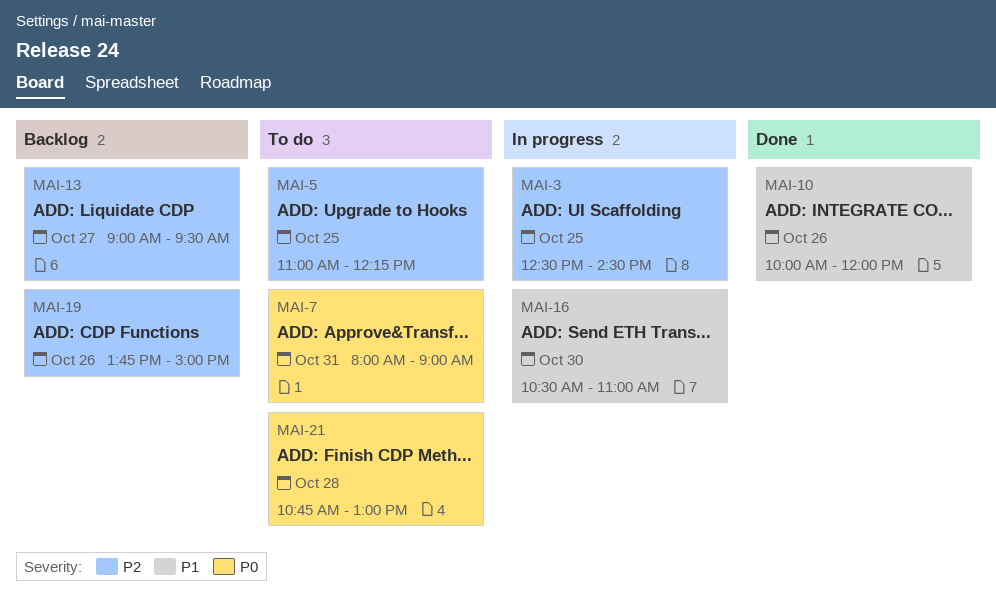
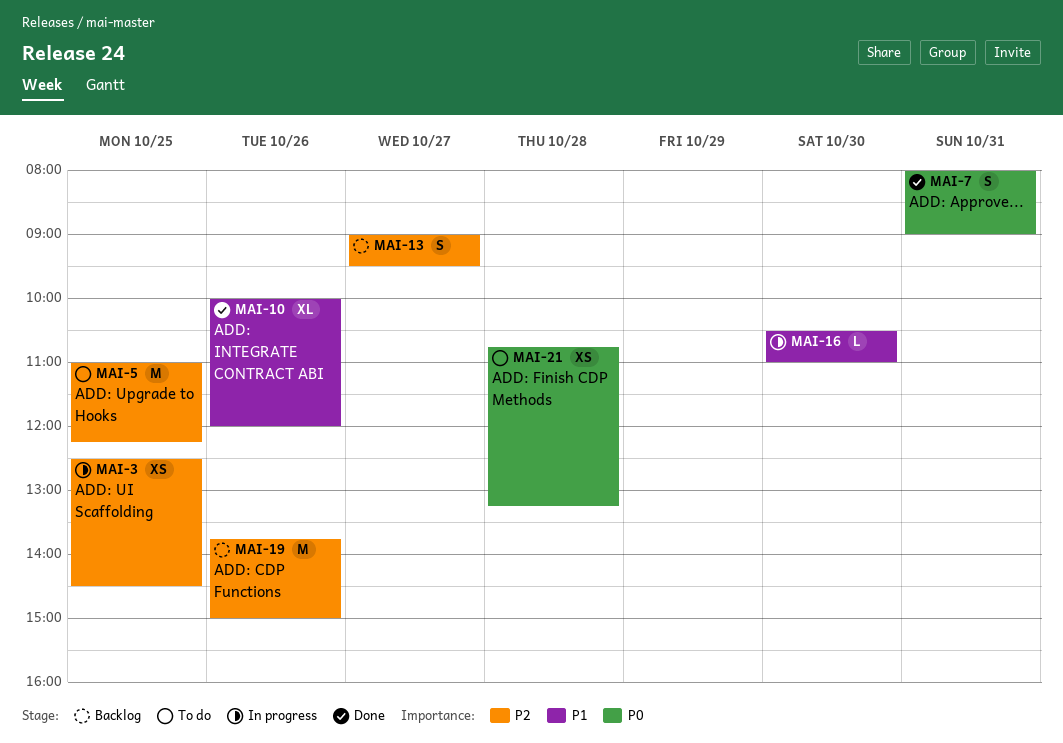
MAI-7, status: To do -> Done
MAI-21, ends: 13:00 -> 13:15

